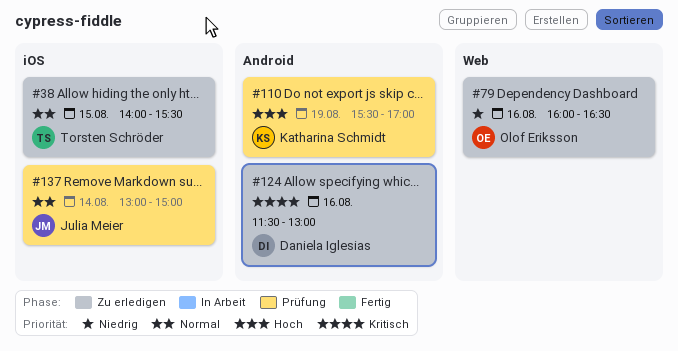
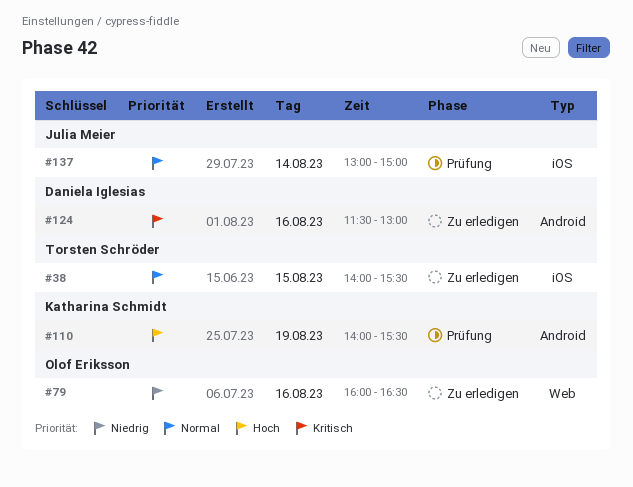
#110, begins: 15:30 -> 14:00
#110, ends: 17:00 -> 15:30

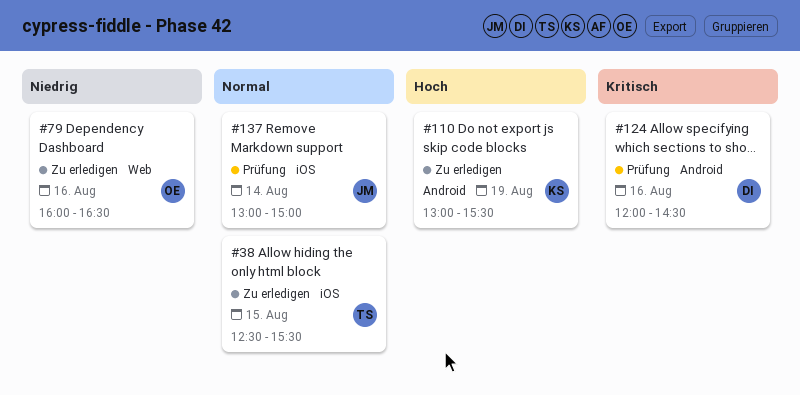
#38, begins: 14:00 -> 12:30
#110, status: Prüfung -> Zu erledigen
#110, begins: 14:00 -> 13:00
#124, status: Zu erledigen -> Prüfung
#124, begins: 11:30 -> 12:00
#124, ends: 13:00 -> 14:30

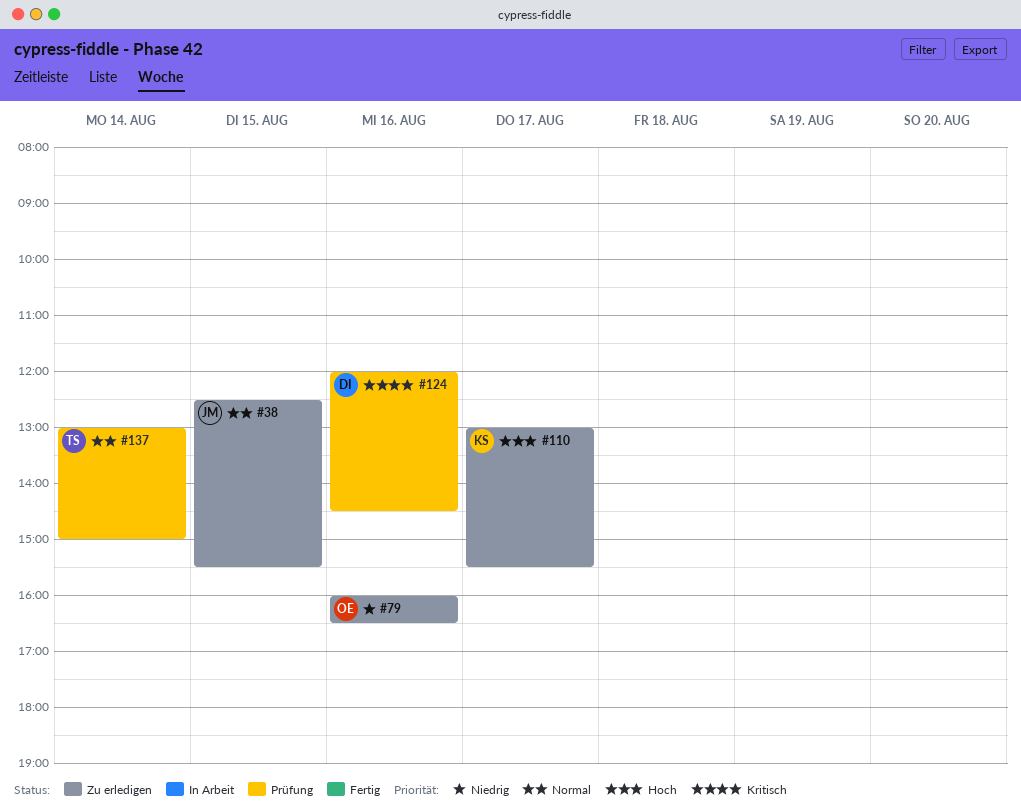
#38, owner: TS -> JM
#110, day: Aug 19 -> Aug 17
#137, owner: JM -> TS

